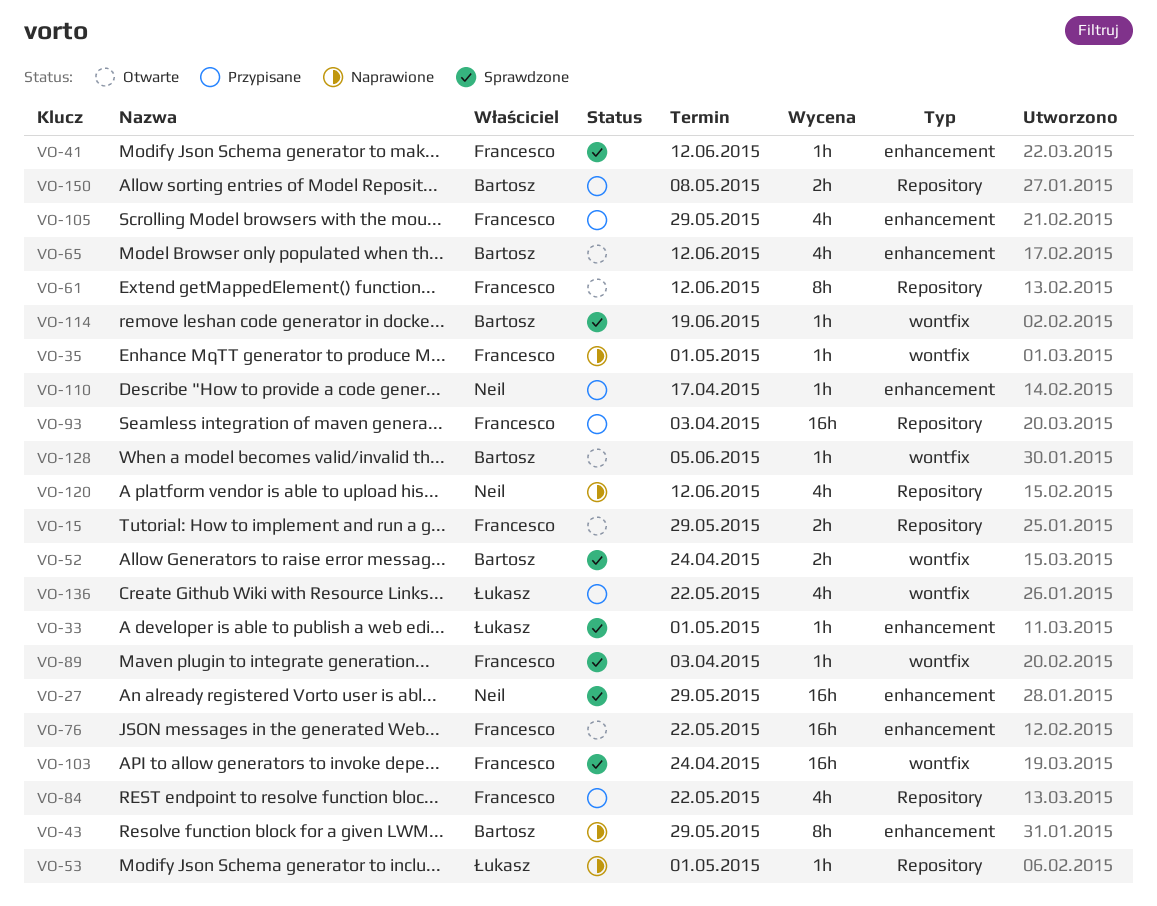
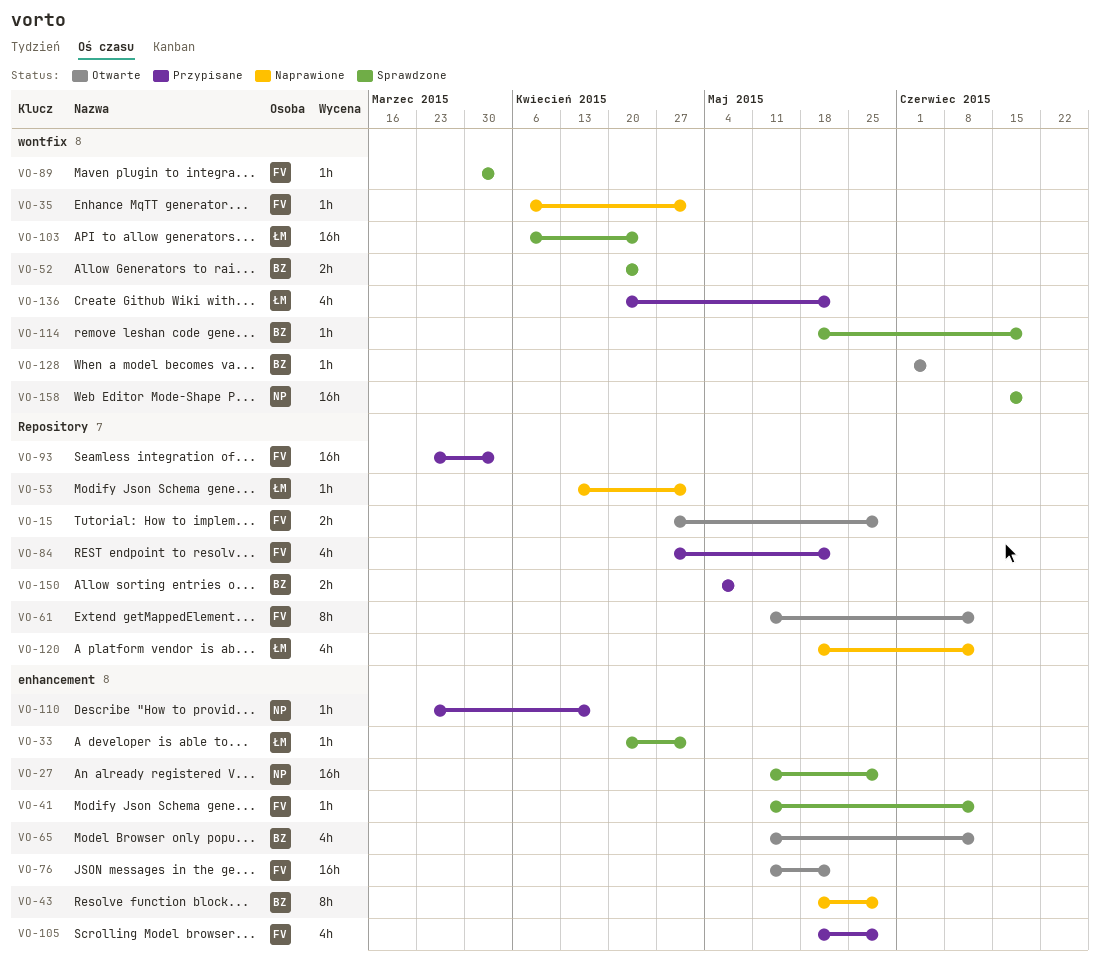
VO-103, owner: Francesco -> Łukasz
VO-120, owner: Neil -> Łukasz
VO-158: none -> present

